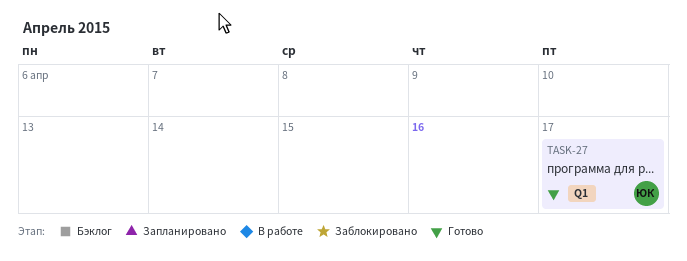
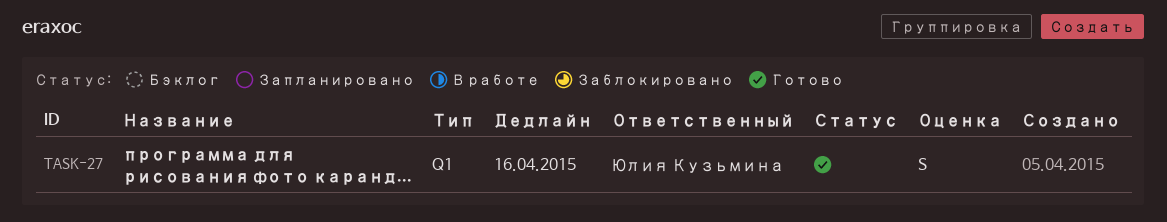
TASK-27, due: Apr 17 -> Apr 16

